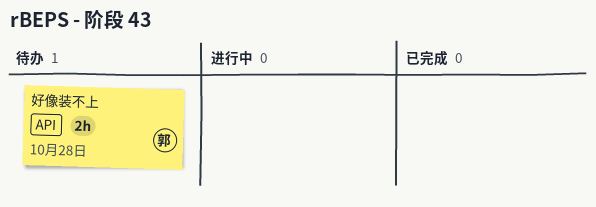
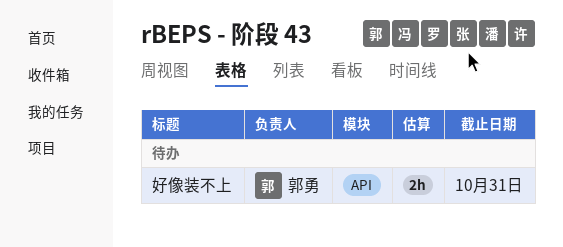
好像装不上, due: Oct 28 -> Oct 31

